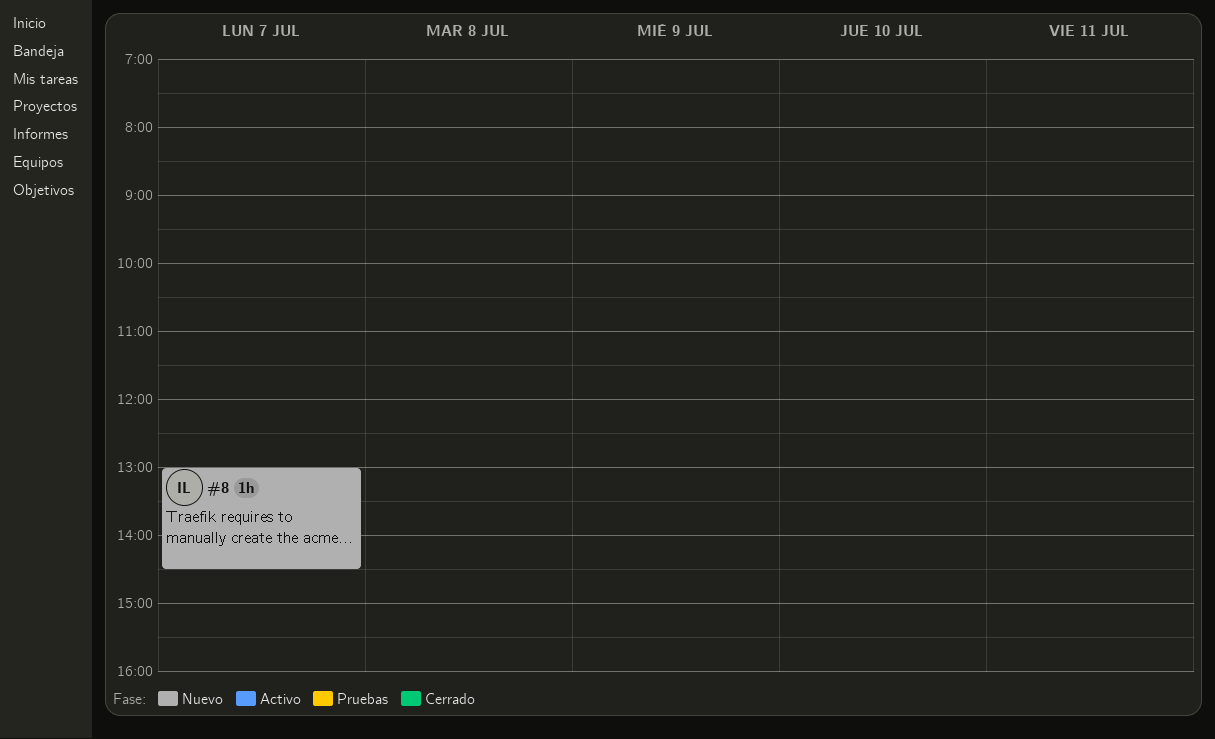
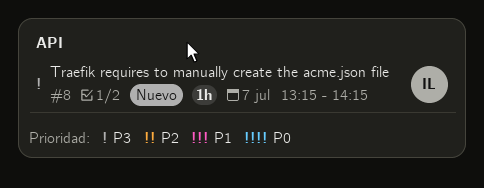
#8, begins: 13:00 -> 13:15
#8, ends: 14:30 -> 14:15

